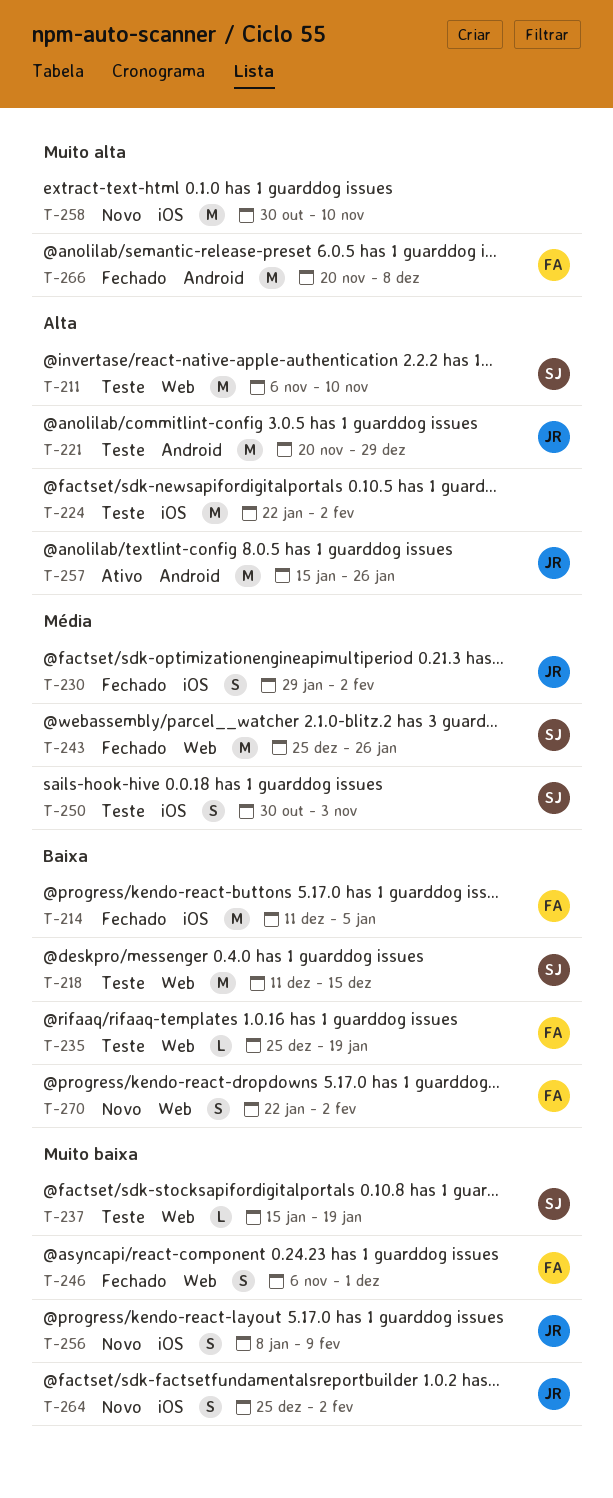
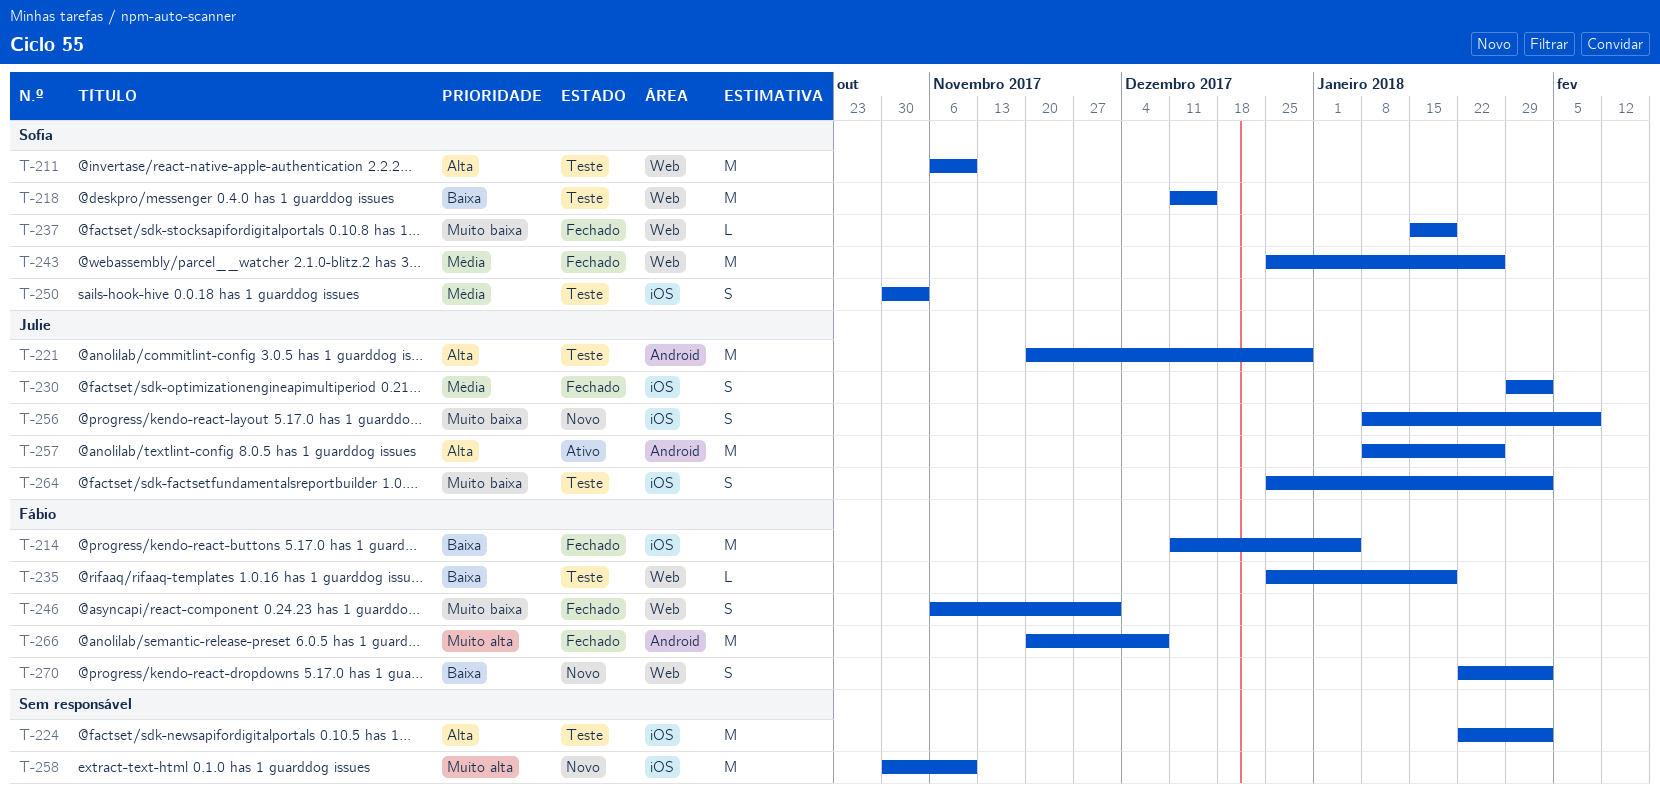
T-237, status: Teste -> Fechado
T-257, start: Jan 15 -> Jan 8
T-264, status: Novo -> Teste

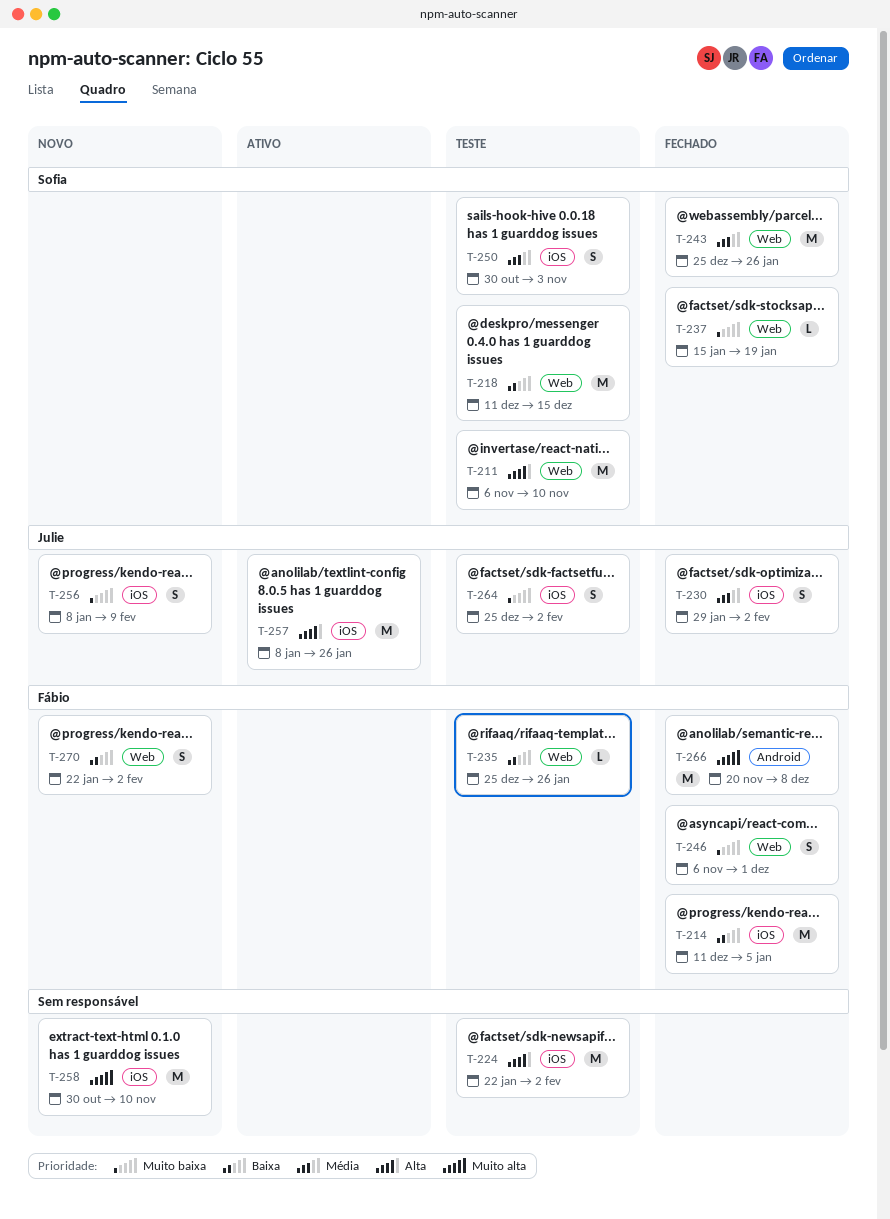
T-221: present -> none
T-235, due: Jan 19 -> Jan 26
T-257, label: Android -> iOS

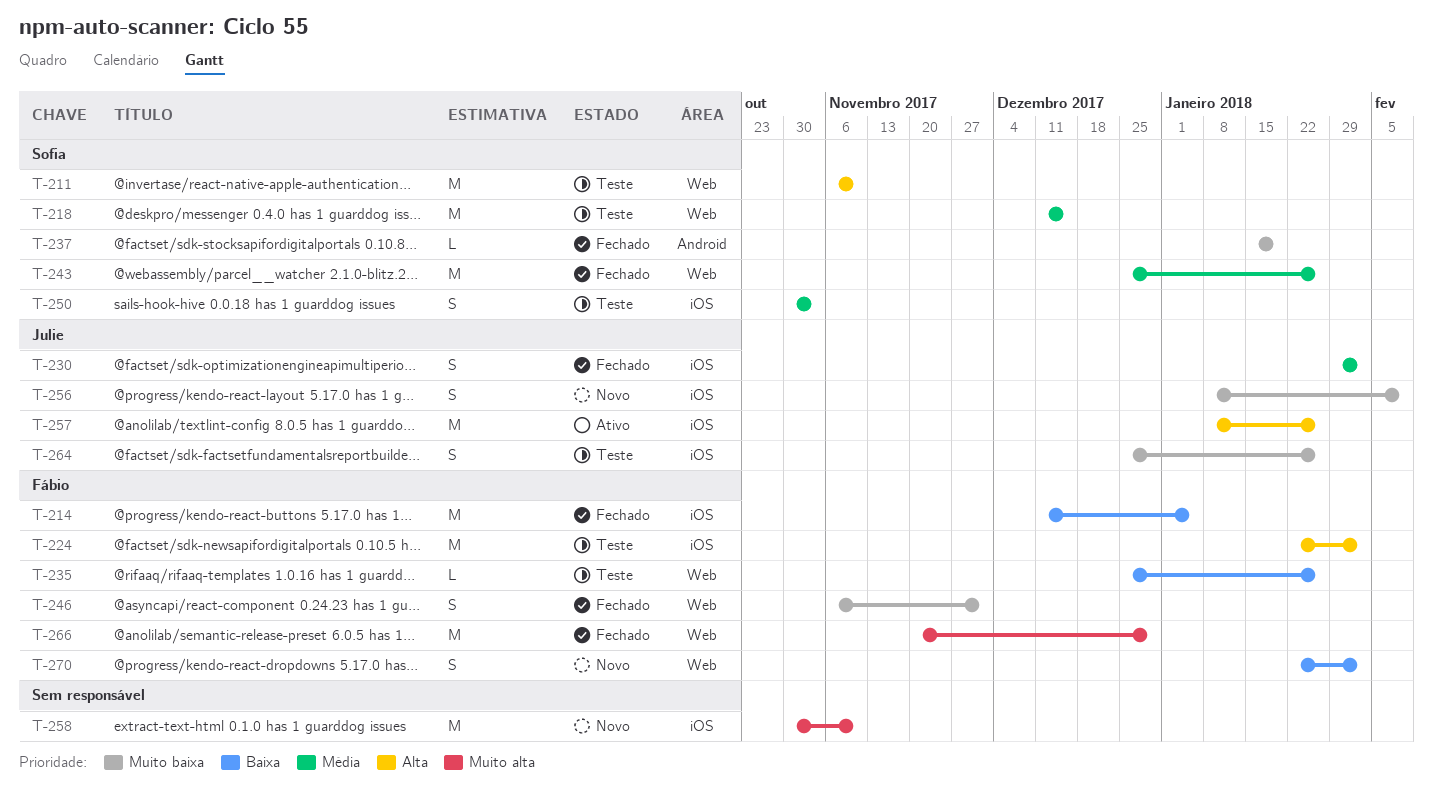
T-218, priority: Baixa -> Média
T-224, owner: none -> Fábio
T-237, label: Web -> Android
T-264, due: Feb 2 -> Jan 26
T-266, label: Android -> Web
T-266, due: Dec 8 -> Dec 29

